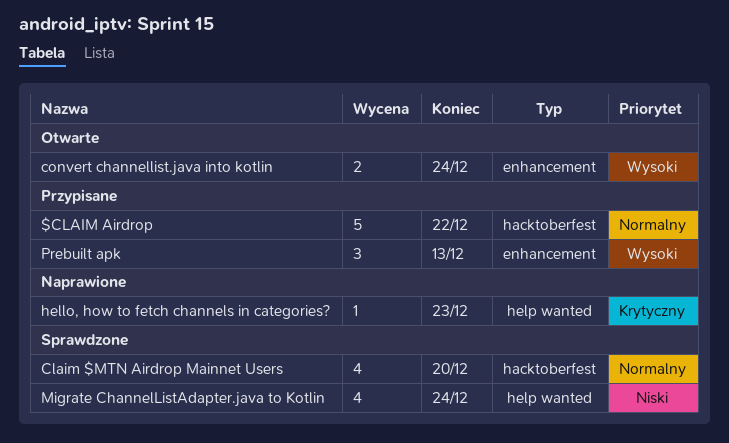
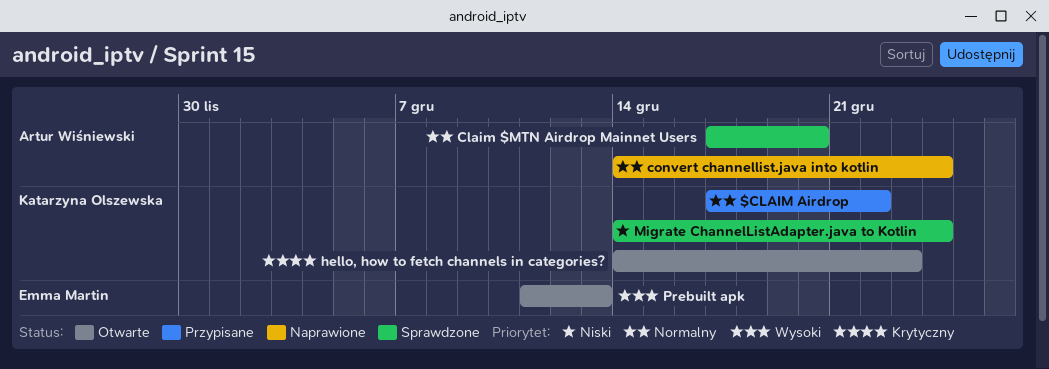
convert channellist.java into kotlin, status: Otwarte -> Naprawione
convert channellist.java into kotlin, priority: Wysoki -> Normalny
hello, how to fetch channels in categories?, status: Naprawione -> Otwarte
Prebuilt apk, status: Przypisane -> Otwarte

